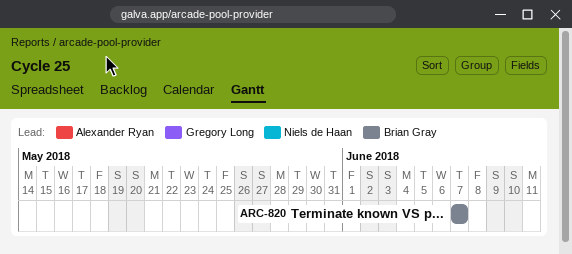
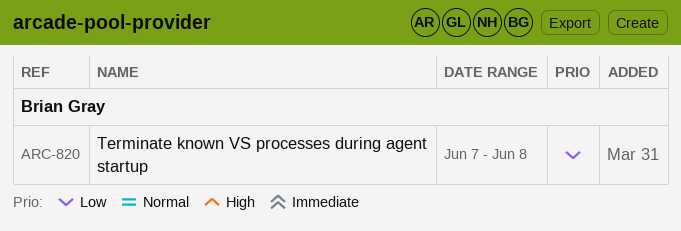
ARC-820, due: Jun 7 -> Jun 8

